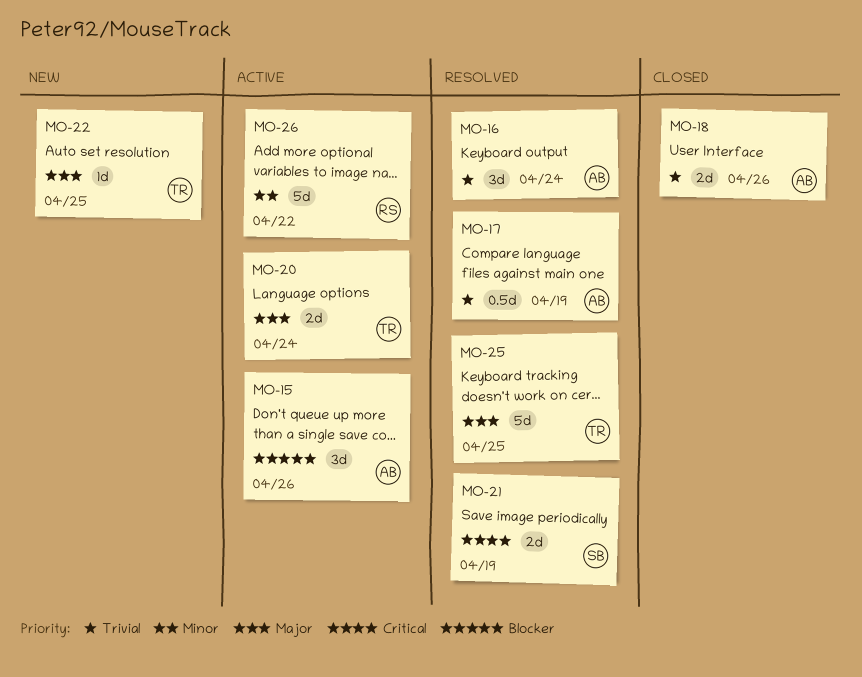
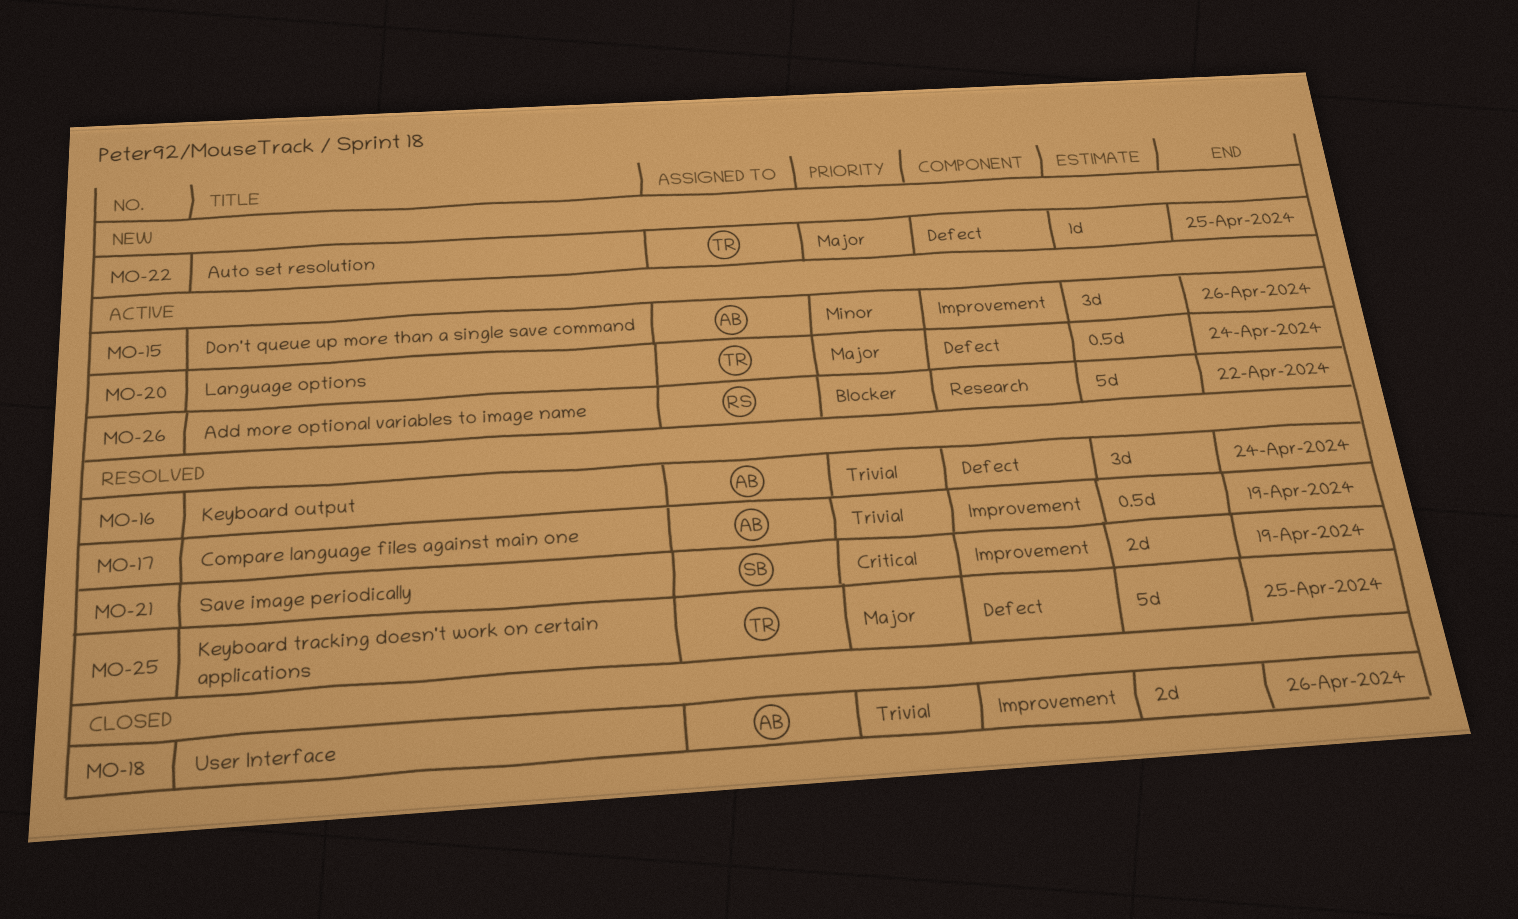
MO-15, priority: Blocker -> Minor
MO-20, estimate: 2d -> 0.5d
MO-26, priority: Minor -> Blocker

